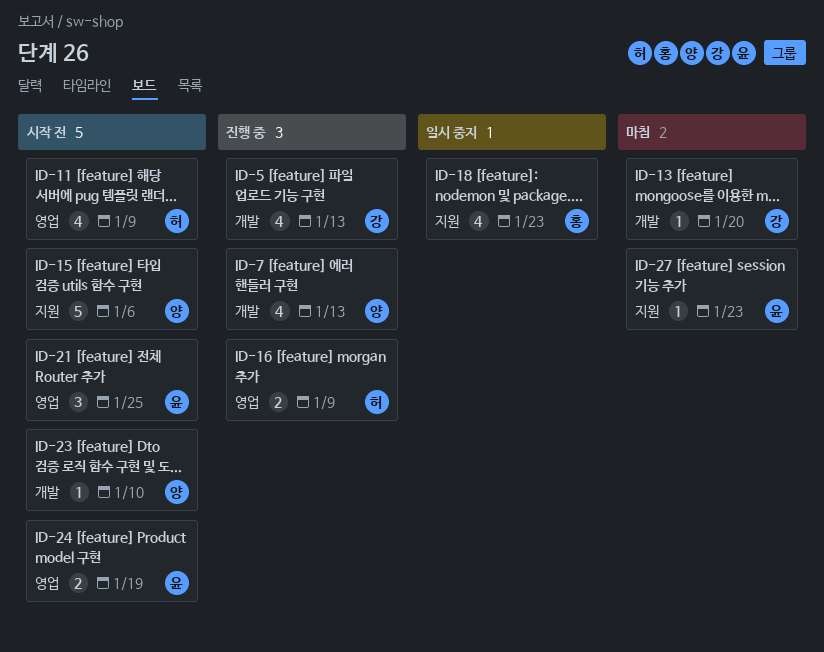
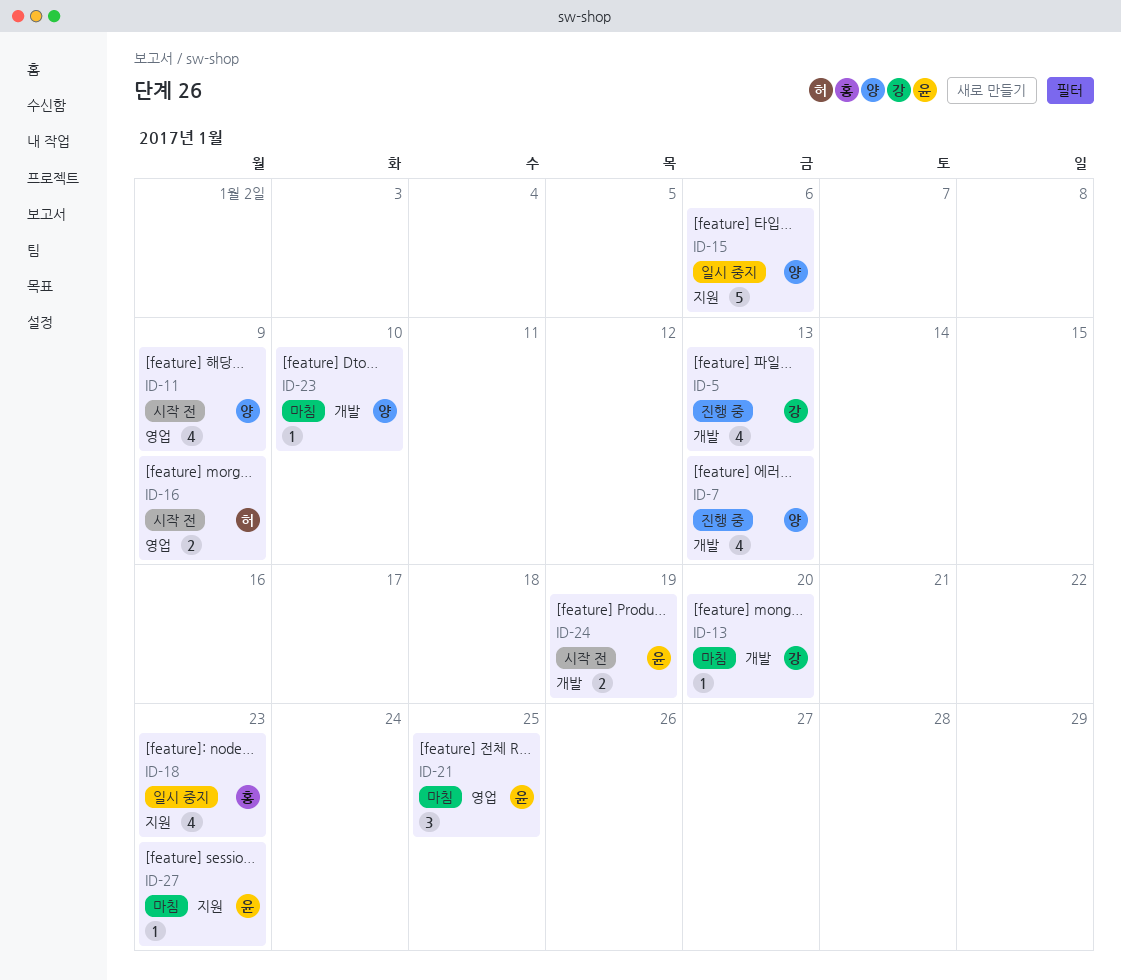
ID-11, owner: 허 -> 양
ID-15, status: 시작 전 -> 일시 중지
ID-16, status: 진행 중 -> 시작 전
ID-21, status: 시작 전 -> 마침
ID-23, status: 시작 전 -> 마침
ID-24, label: 영업 -> 개발

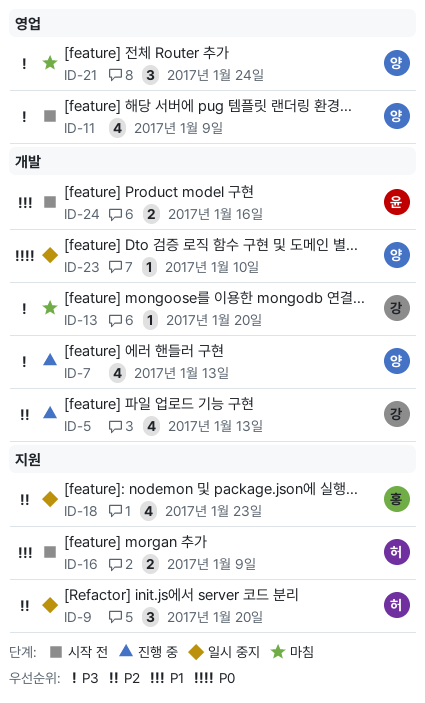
ID-9: none -> present
ID-15: present -> none
ID-16, label: 영업 -> 지원
ID-21, owner: 윤 -> 양
ID-21, due: Jan 25 -> Jan 24
ID-23, status: 마침 -> 일시 중지
ID-24, due: Jan 19 -> Jan 16
ID-27: present -> none

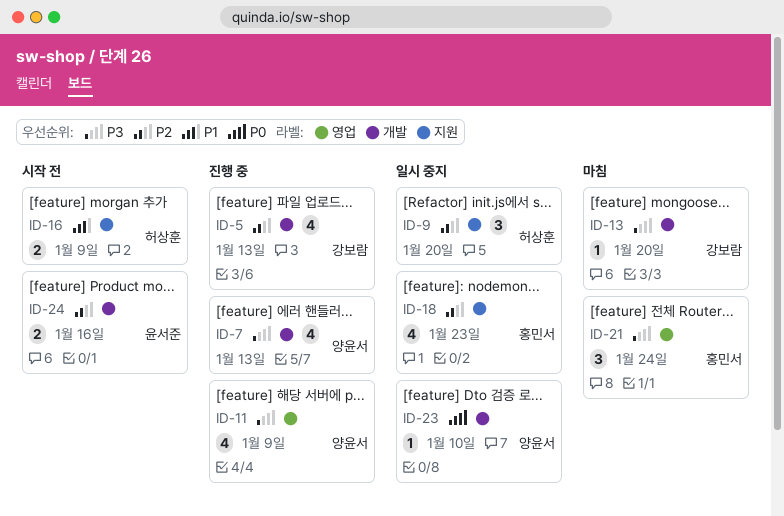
ID-11, status: 시작 전 -> 진행 중
ID-21, owner: 양윤서 -> 홍민서
ID-24, priority: P1 -> P2

